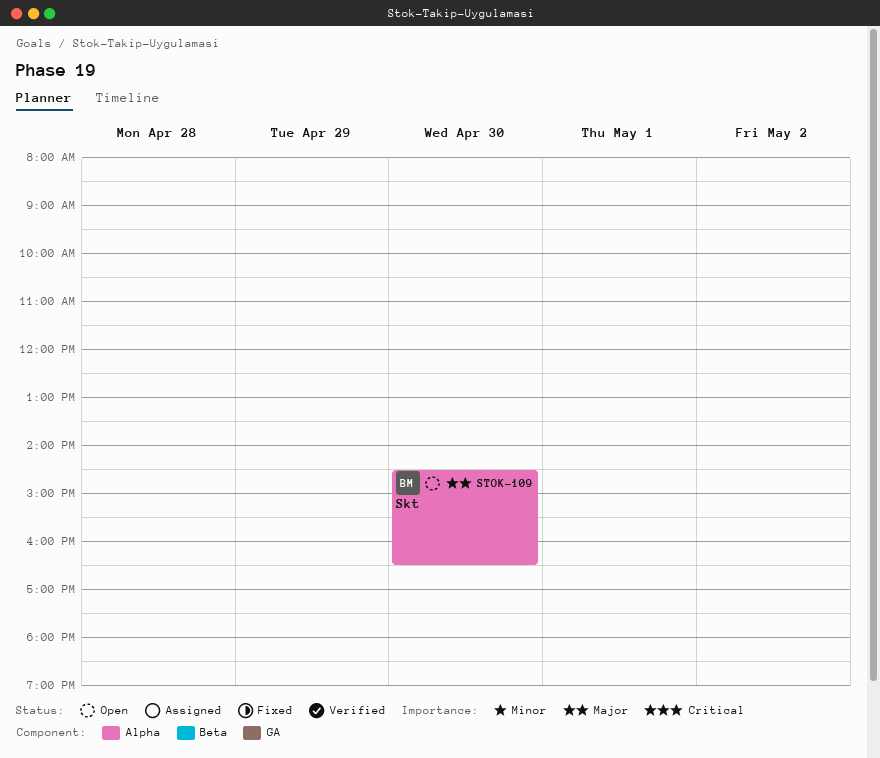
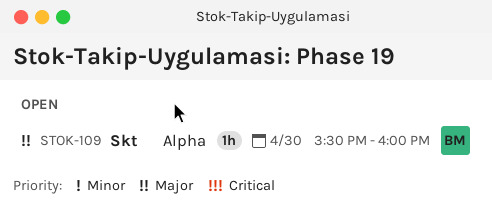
STOK-109, begins: 14:30 -> 15:30
STOK-109, ends: 16:30 -> 16:00

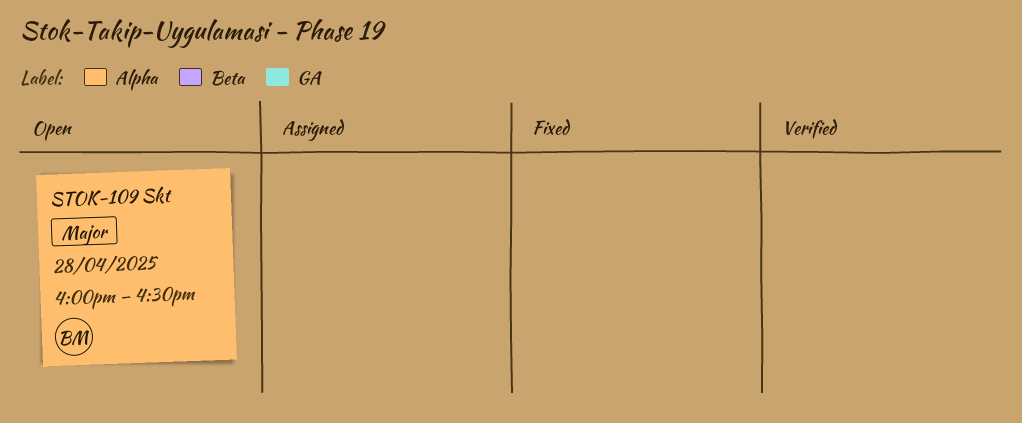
STOK-109, day: Apr 30 -> Apr 28
STOK-109, begins: 15:30 -> 16:00
STOK-109, ends: 16:00 -> 16:30

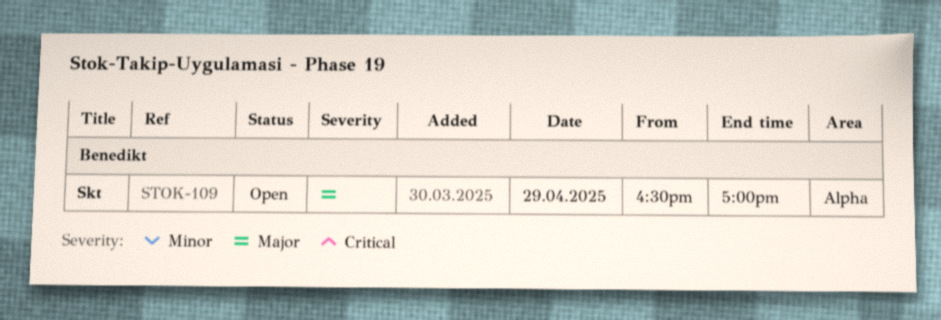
STOK-109, day: Apr 28 -> Apr 29
STOK-109, begins: 16:00 -> 16:30
STOK-109, ends: 16:30 -> 17:00

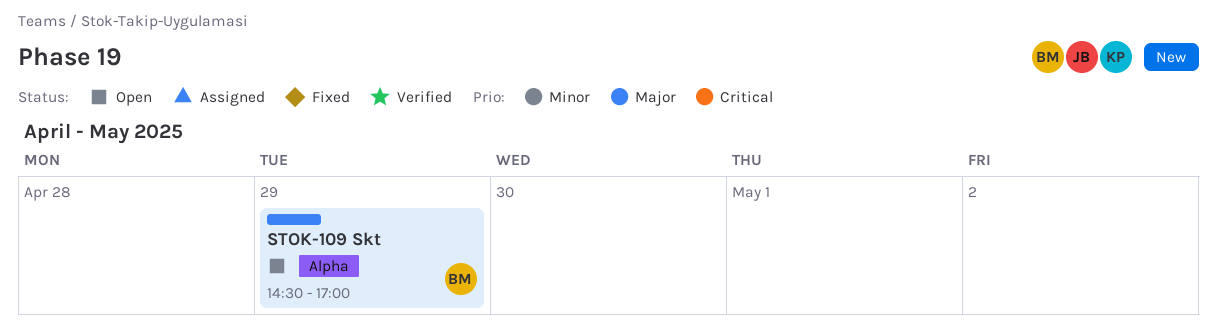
STOK-109, begins: 16:30 -> 14:30

